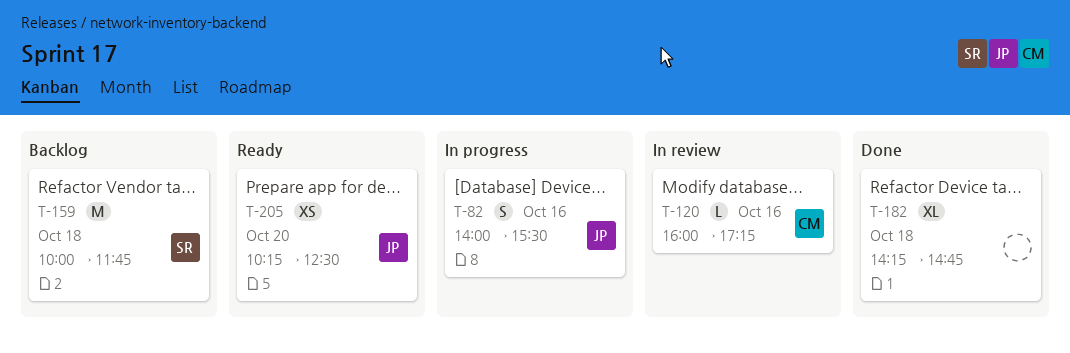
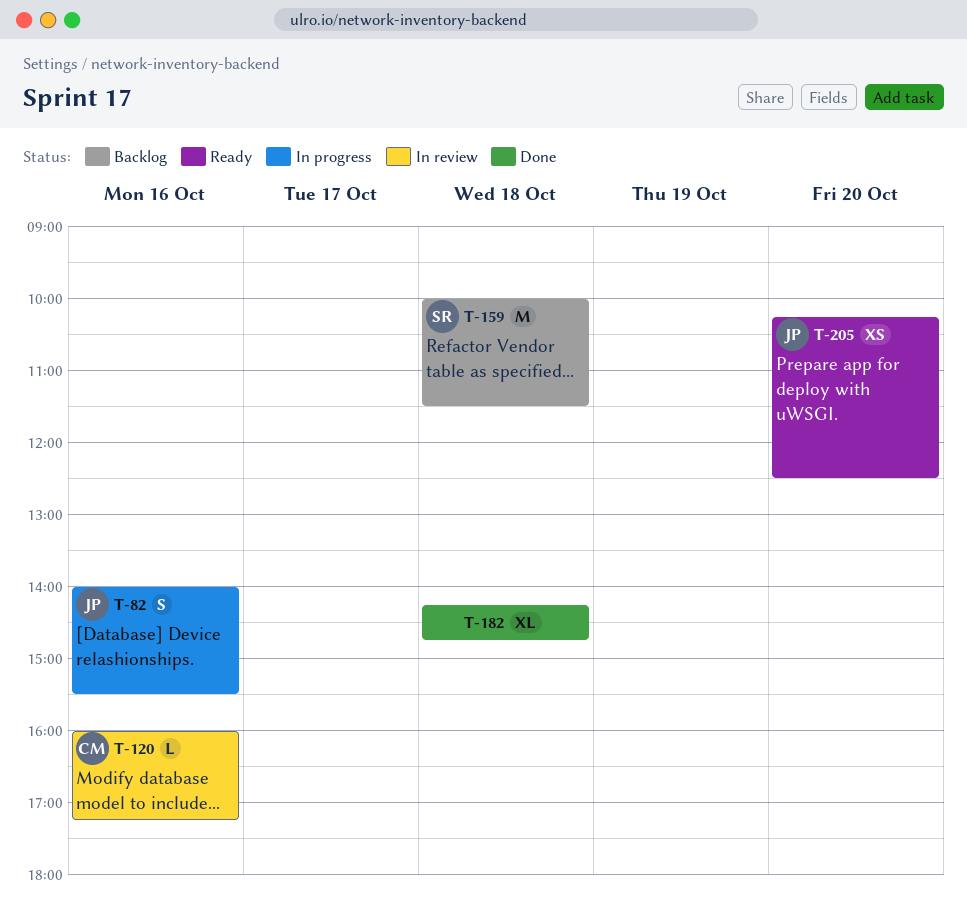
T-159, ends: 11:45 -> 11:30

